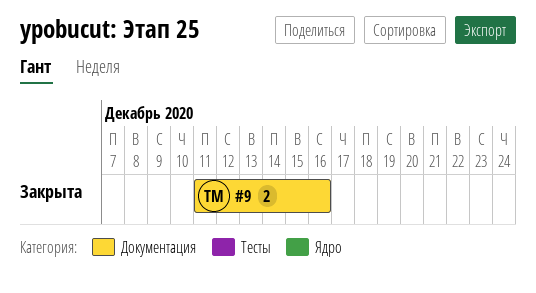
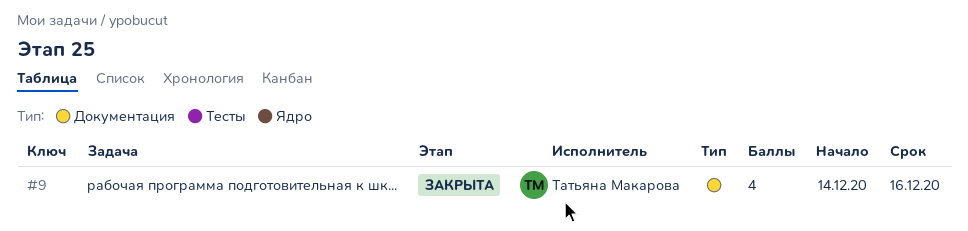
#9, estimate: 2 -> 4
#9, start: Dec 11 -> Dec 14

